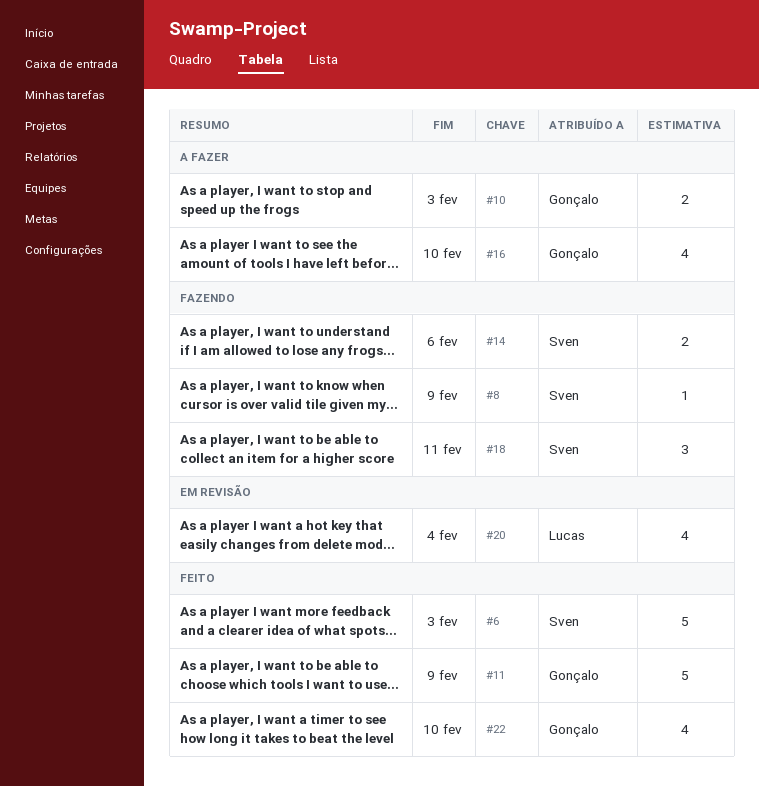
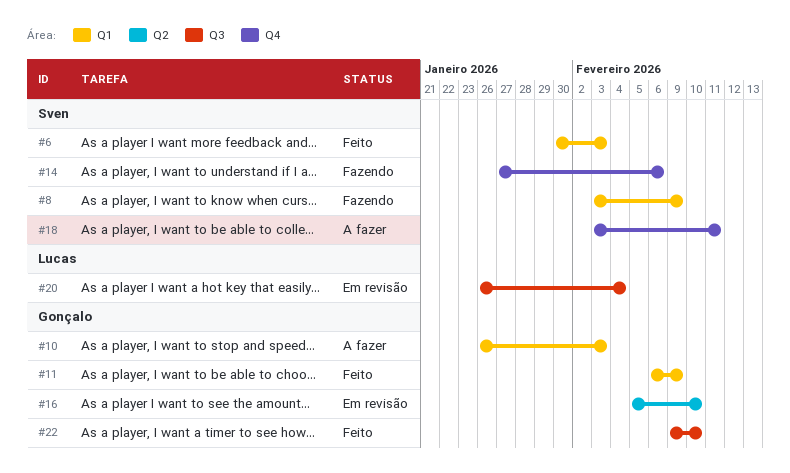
#16, status: A fazer -> Em revisão
#18, status: Fazendo -> A fazer

